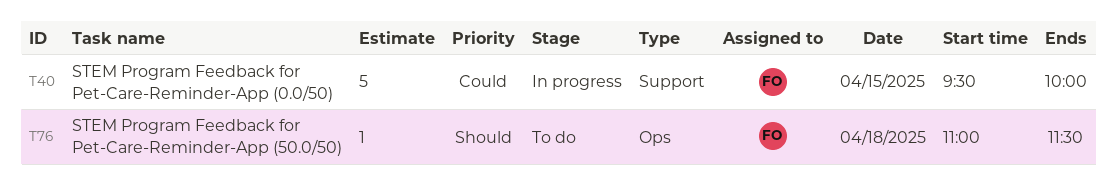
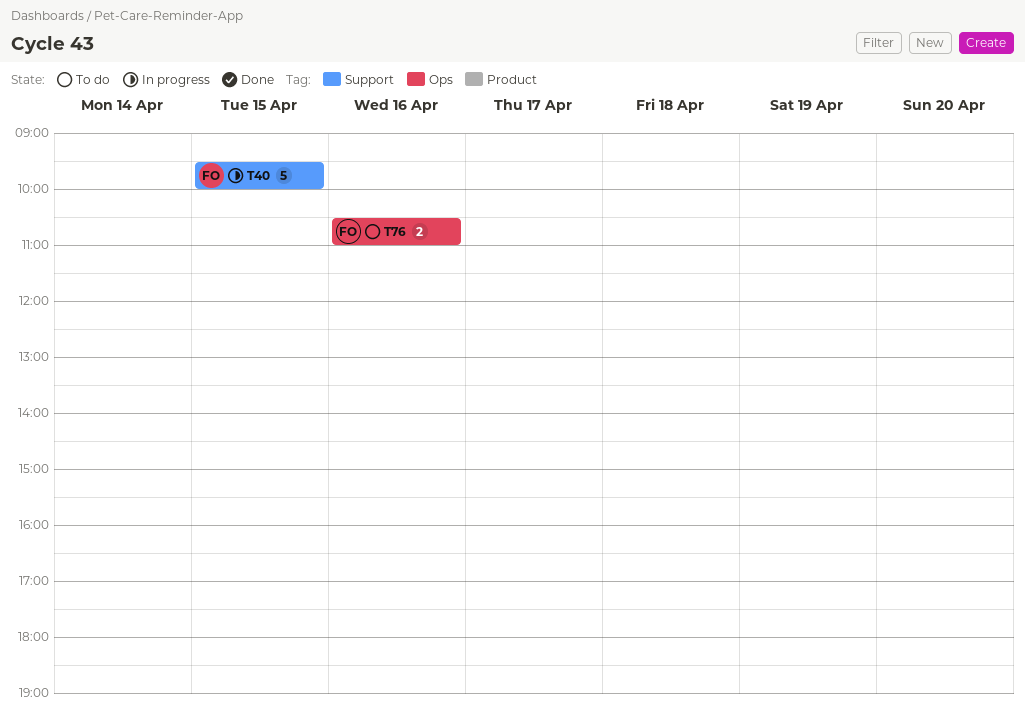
T76, estimate: 1 -> 2
T76, day: Apr 18 -> Apr 16
T76, begins: 11:00 -> 10:30
T76, ends: 11:30 -> 11:00

